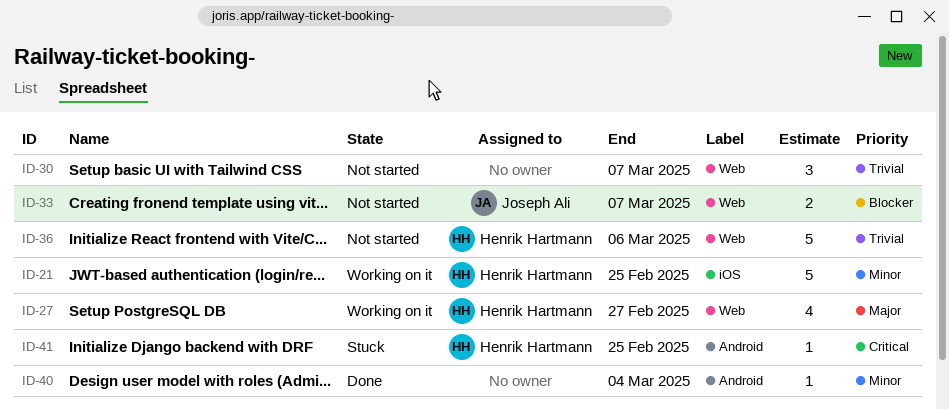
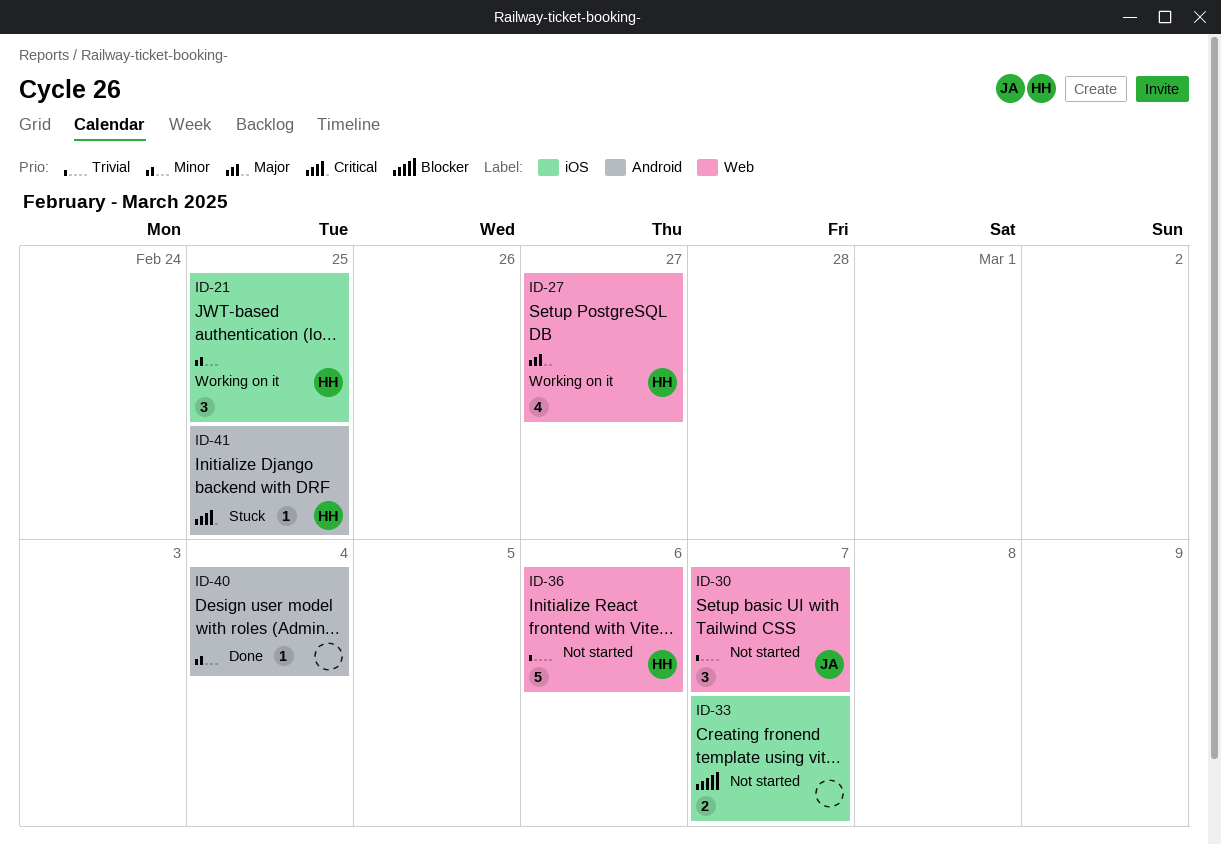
ID-21, estimate: 5 -> 3
ID-30, owner: none -> Joseph Ali
ID-33, owner: Joseph Ali -> none
ID-33, label: Web -> iOS

